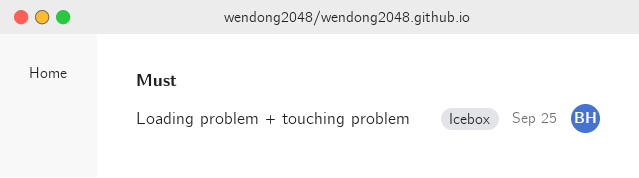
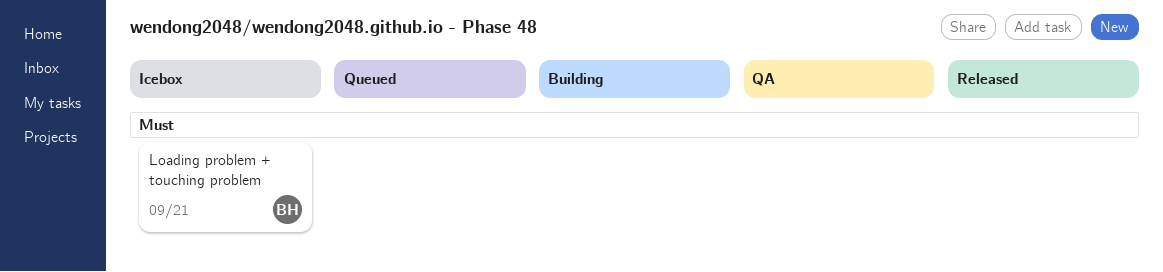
Loading problem + touching problem, due: Sep 25 -> Sep 21

